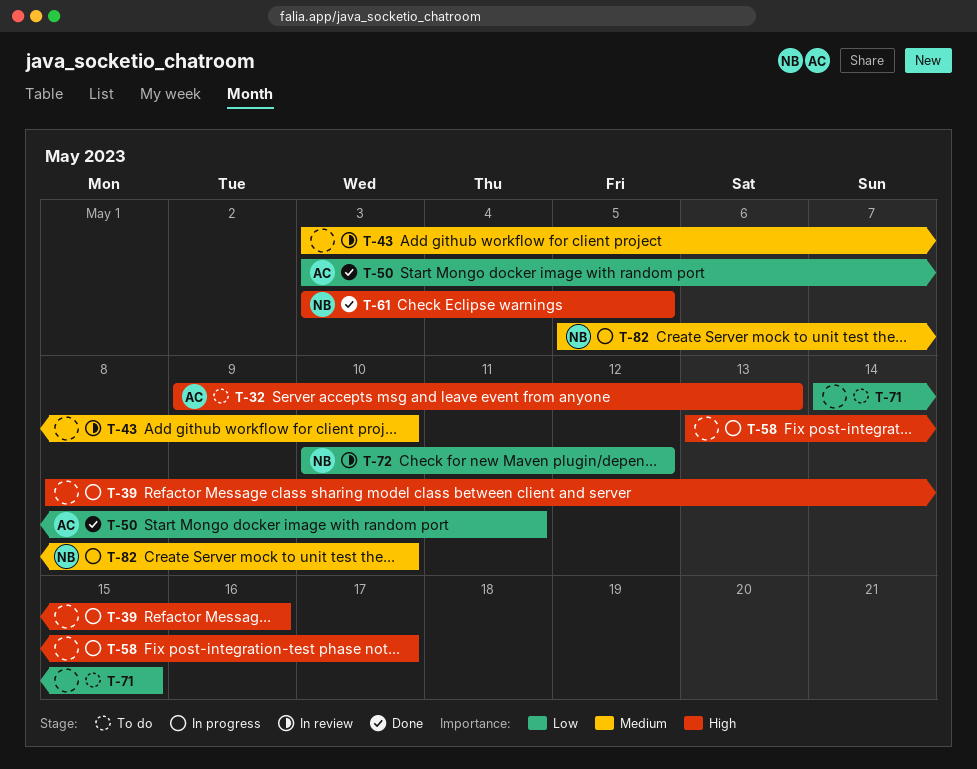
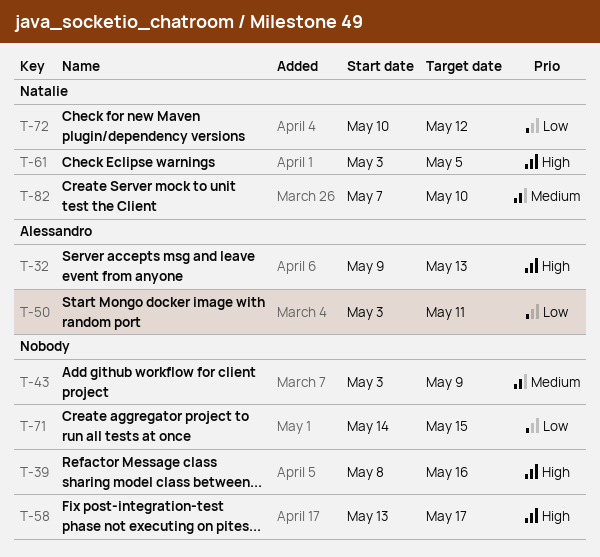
T-43, due: May 10 -> May 9
T-82, start: May 5 -> May 7

